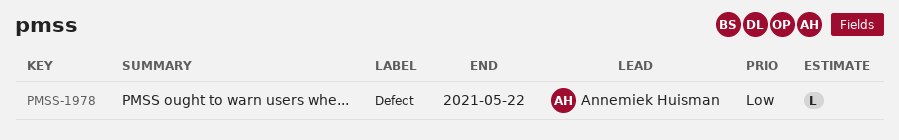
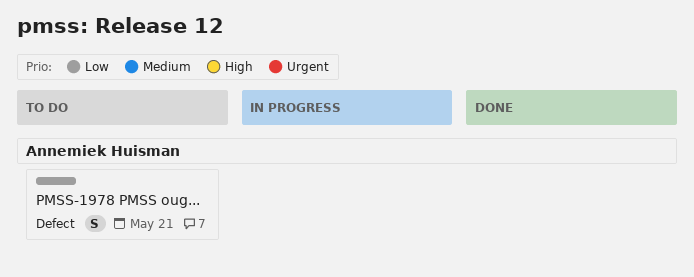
PMSS-1978, estimate: L -> S
PMSS-1978, due: May 22 -> May 21

